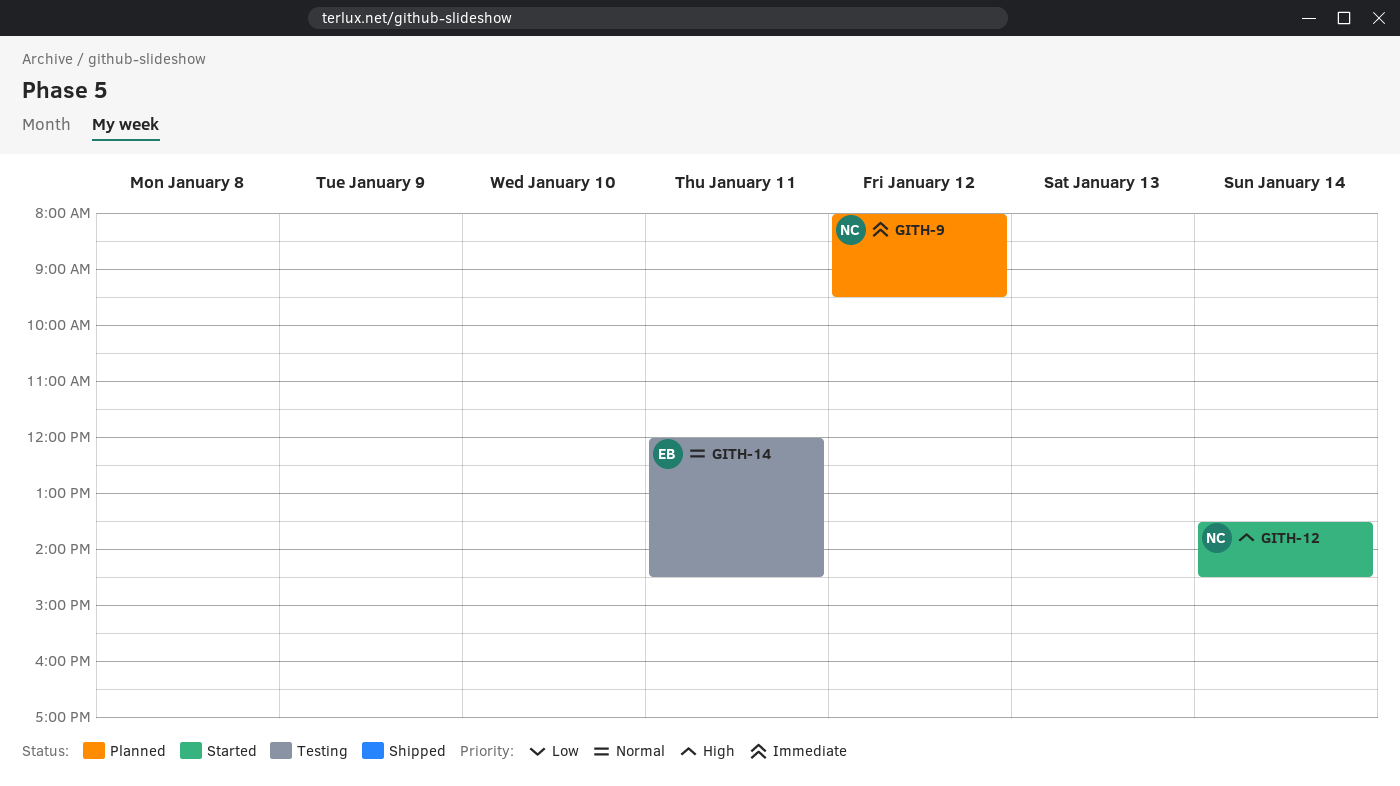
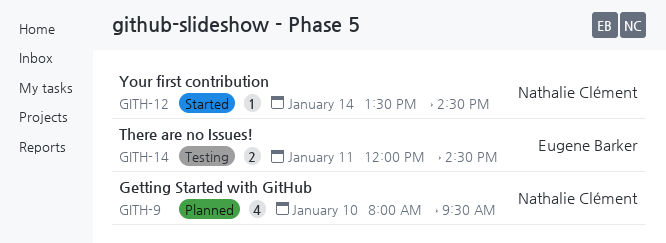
GITH-9, day: Jan 12 -> Jan 10

